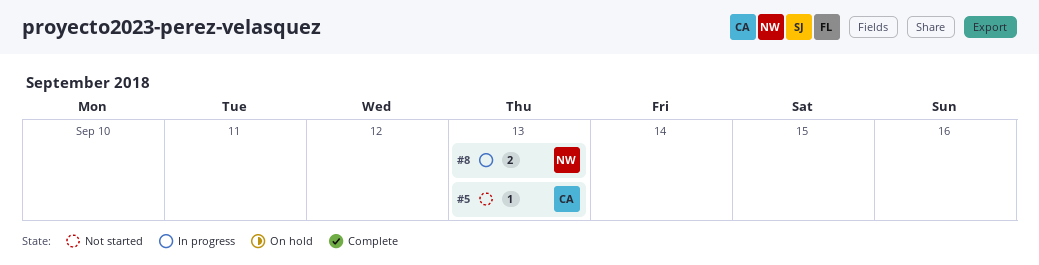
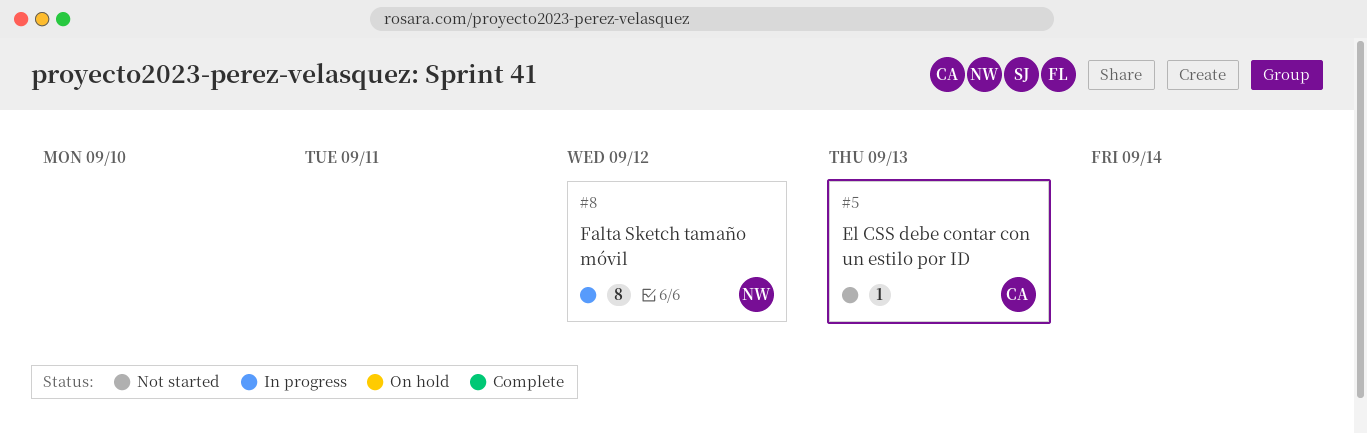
#8, estimate: 2 -> 8
#8, due: Sep 13 -> Sep 12

